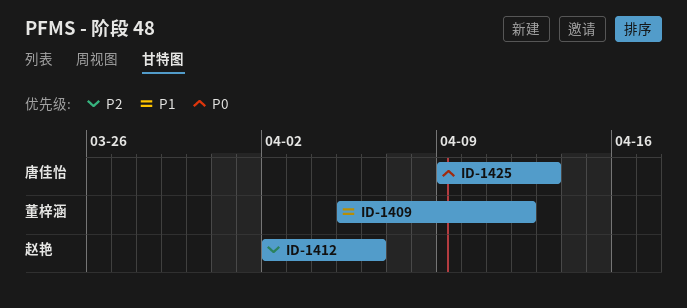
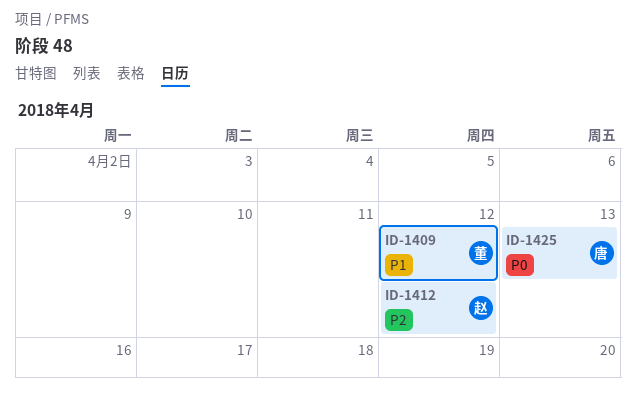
ID-1412, due: Apr 6 -> Apr 12

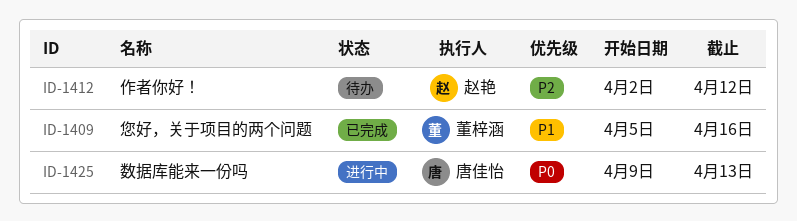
ID-1409, due: Apr 12 -> Apr 16

